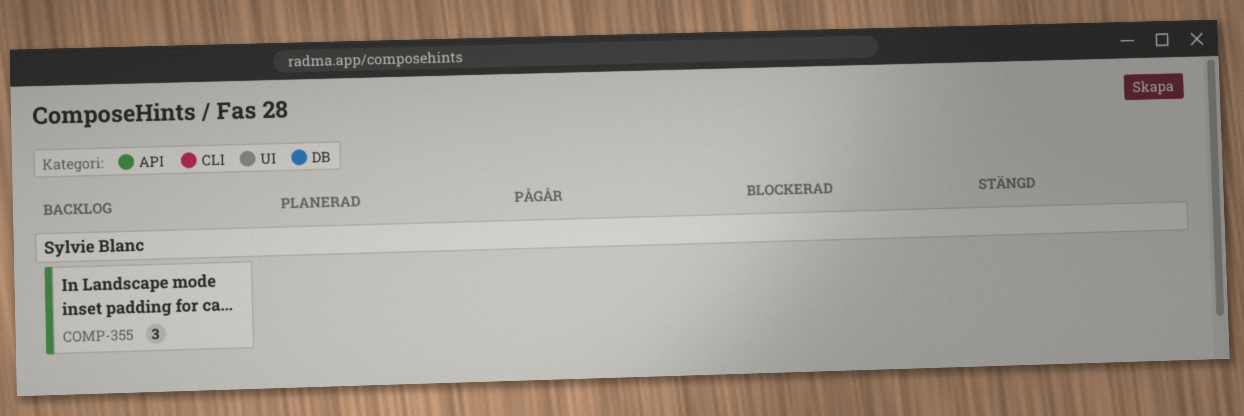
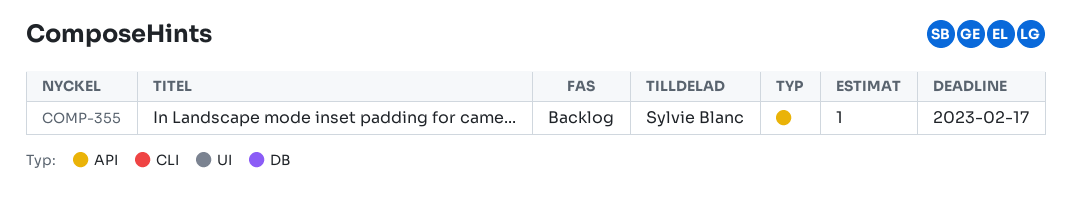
COMP-355, estimate: 3 -> 1

